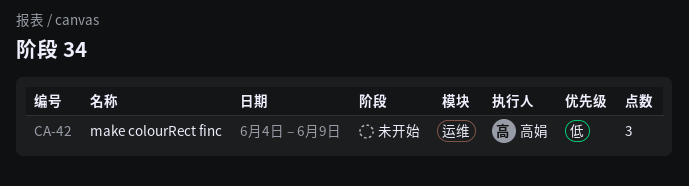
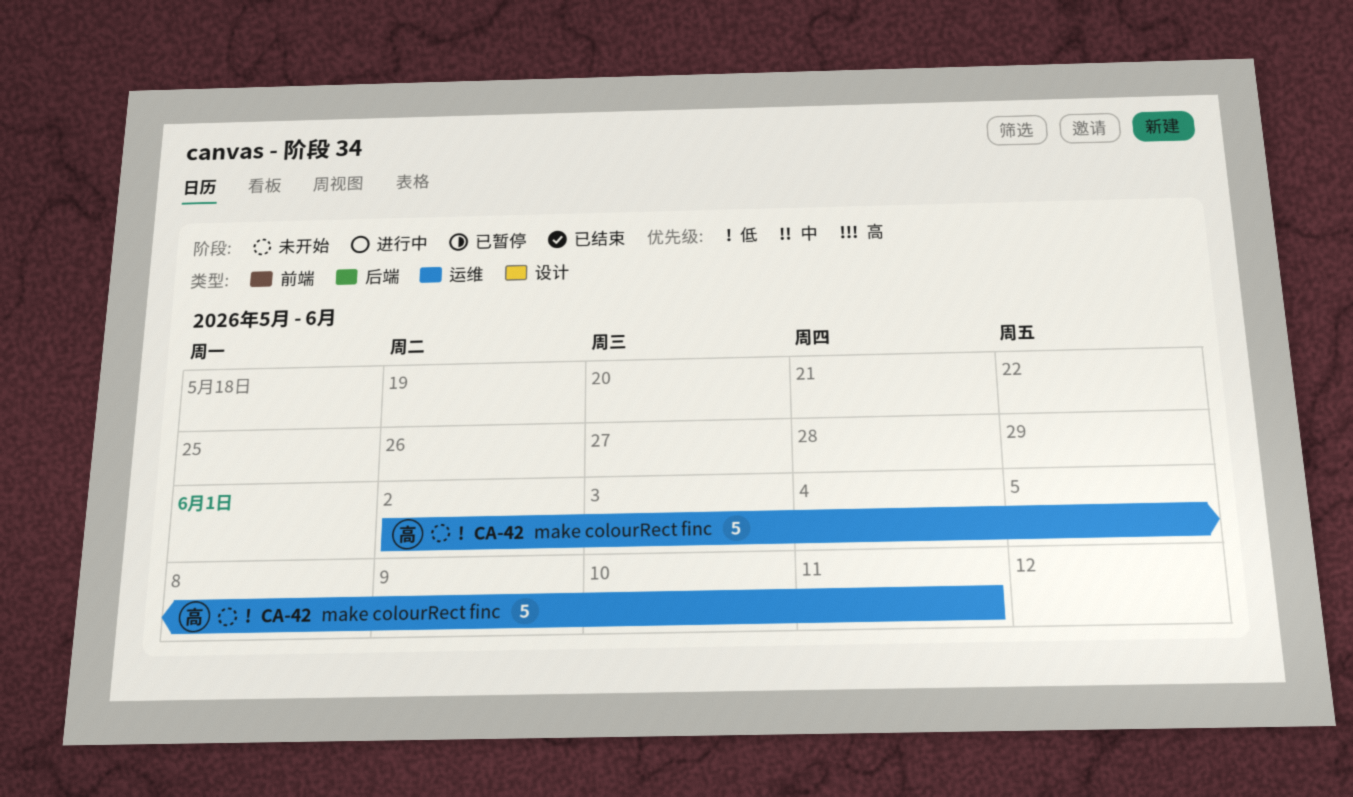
CA-42, estimate: 3 -> 5
CA-42, start: Jun 4 -> Jun 2
CA-42, due: Jun 9 -> Jun 11

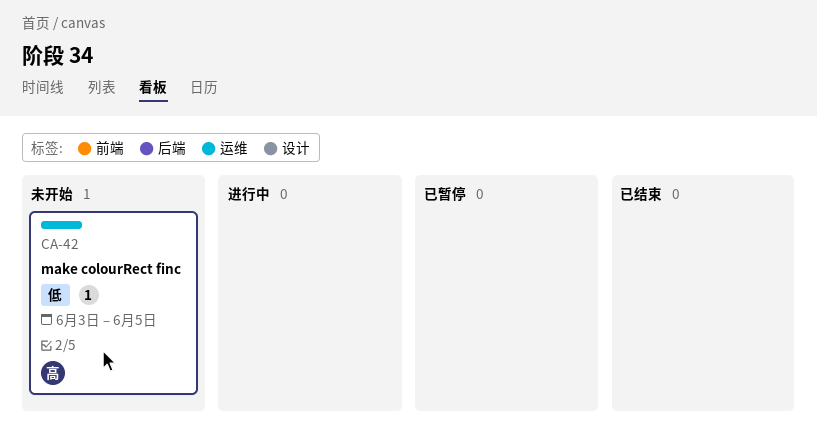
CA-42, estimate: 5 -> 1
CA-42, start: Jun 2 -> Jun 3
CA-42, due: Jun 11 -> Jun 5

